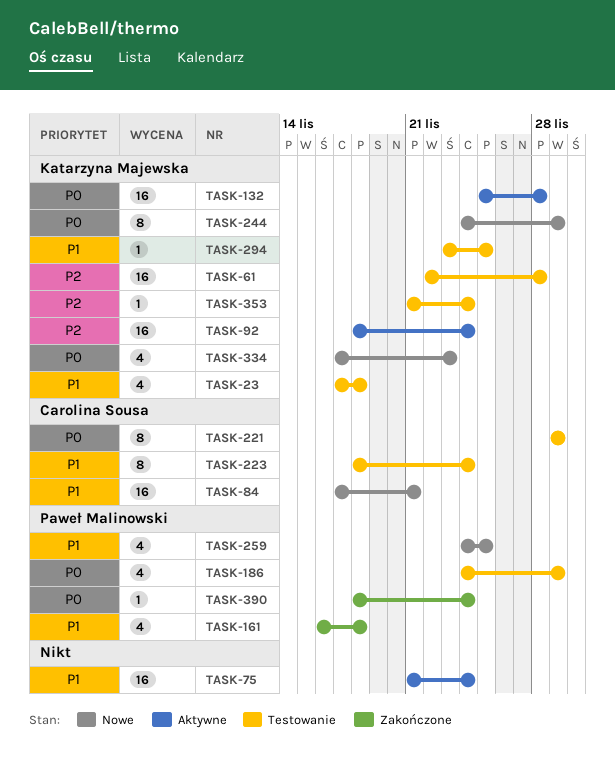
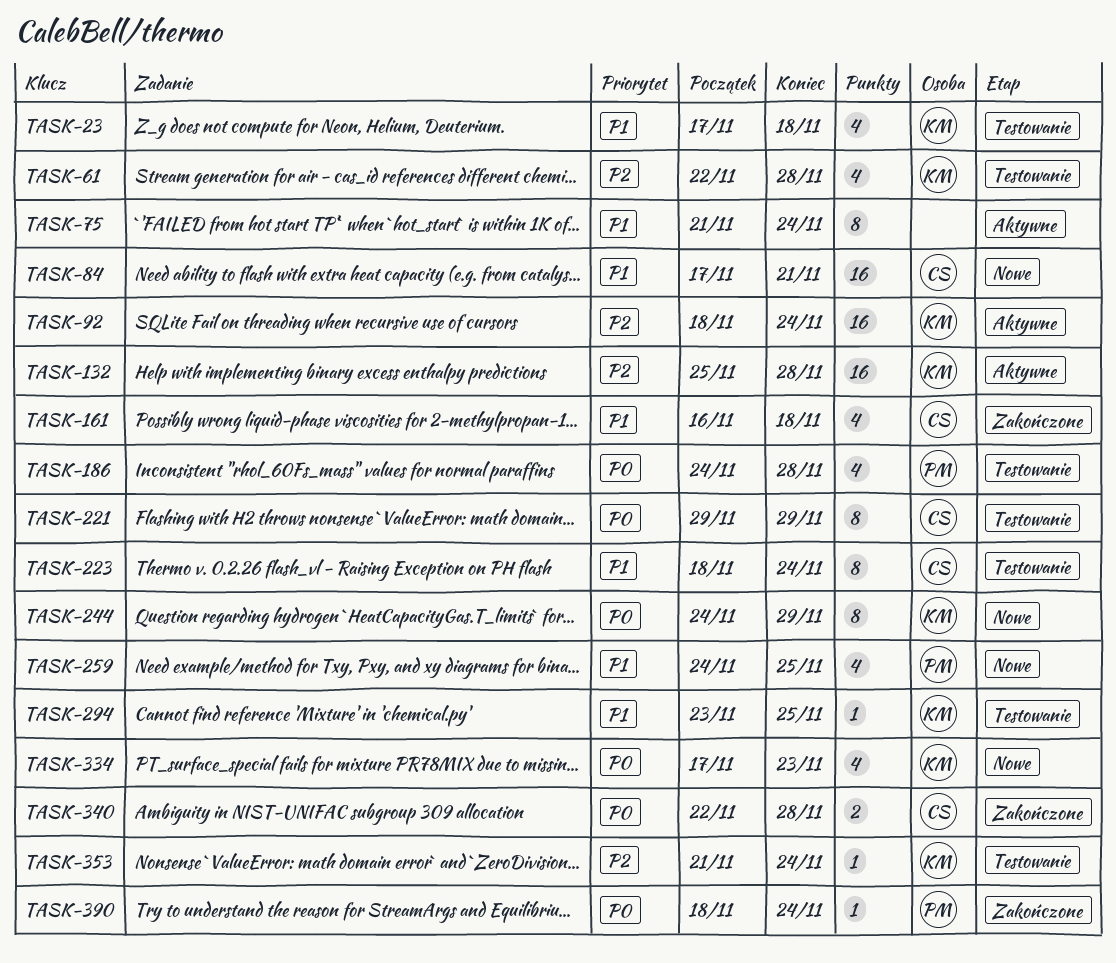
TASK-61, estimate: 16 -> 4
TASK-75, estimate: 16 -> 8
TASK-132, priority: P0 -> P2
TASK-161, owner: Paweł Malinowski -> Carolina Sousa
TASK-186, due: Nov 29 -> Nov 28
TASK-340: none -> present

